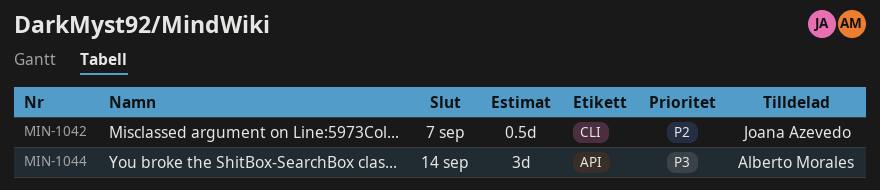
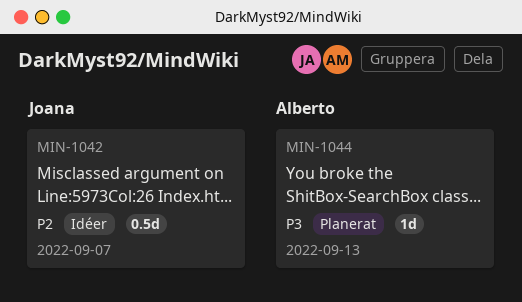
MIN-1044, estimate: 3d -> 1d
MIN-1044, due: Sep 14 -> Sep 13

